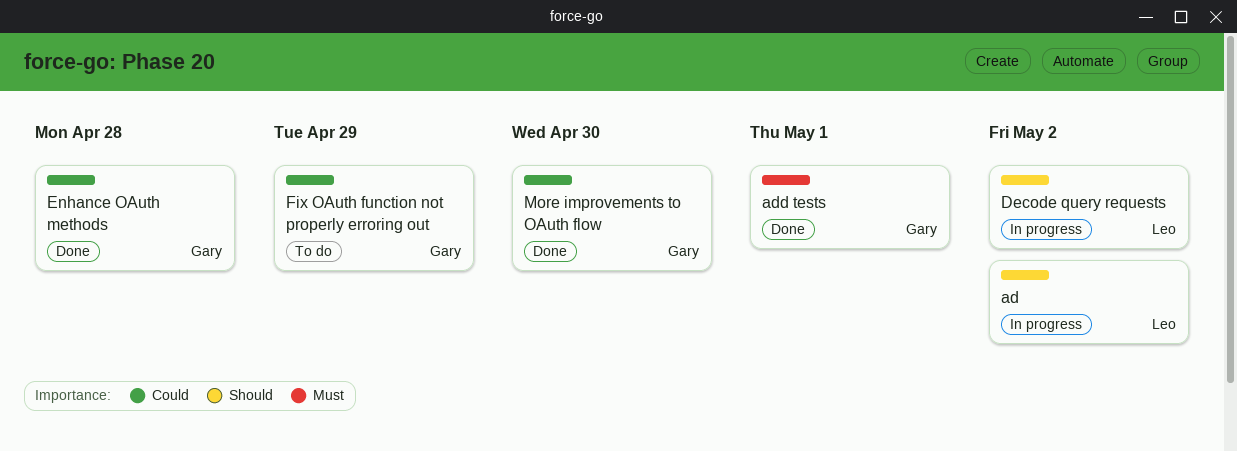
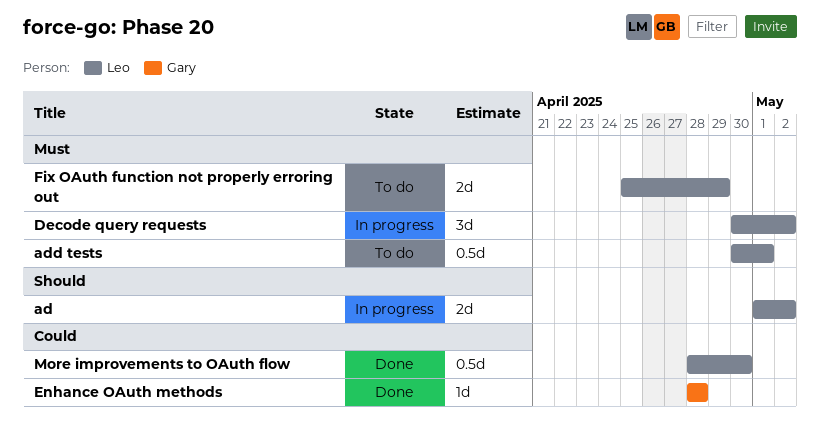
add tests, status: Done -> To do
add tests, owner: Gary -> Leo
Decode query requests, priority: Should -> Must
Fix OAuth function not properly erroring out, owner: Gary -> Leo
Fix OAuth function not properly erroring out, priority: Could -> Must
More improvements to OAuth flow, owner: Gary -> Leo

